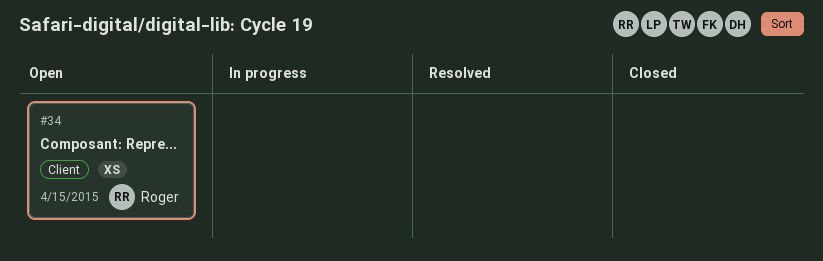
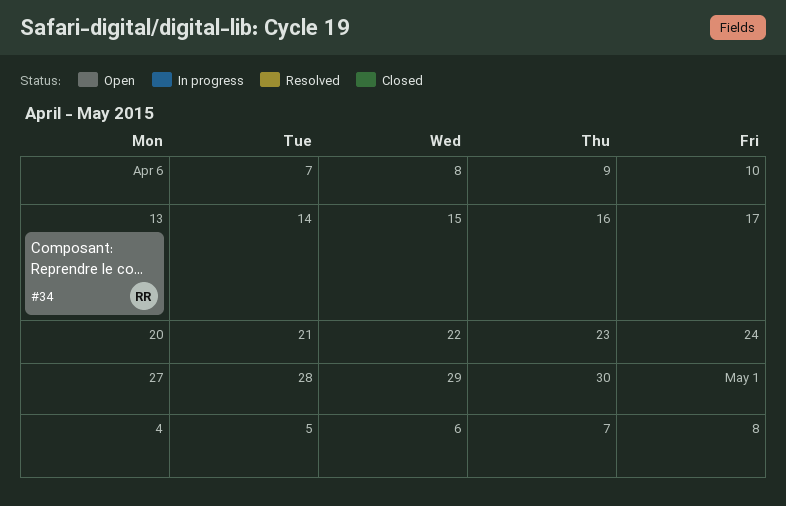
#34, due: Apr 15 -> Apr 13

